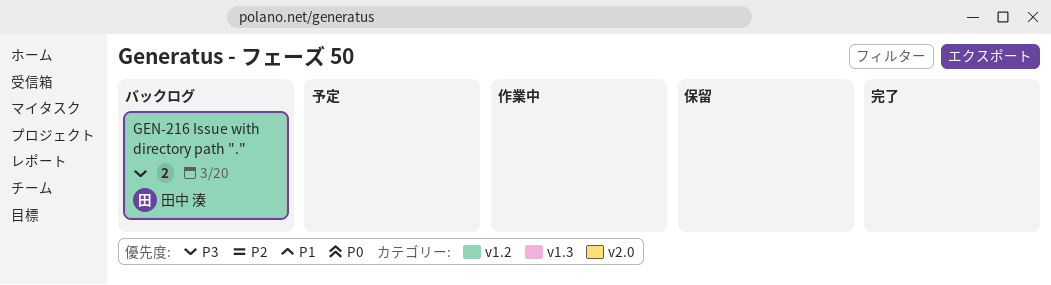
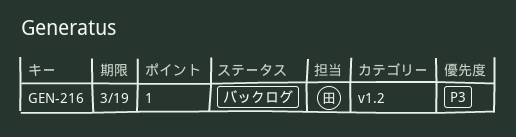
GEN-216, estimate: 2 -> 1
GEN-216, due: Mar 20 -> Mar 19

